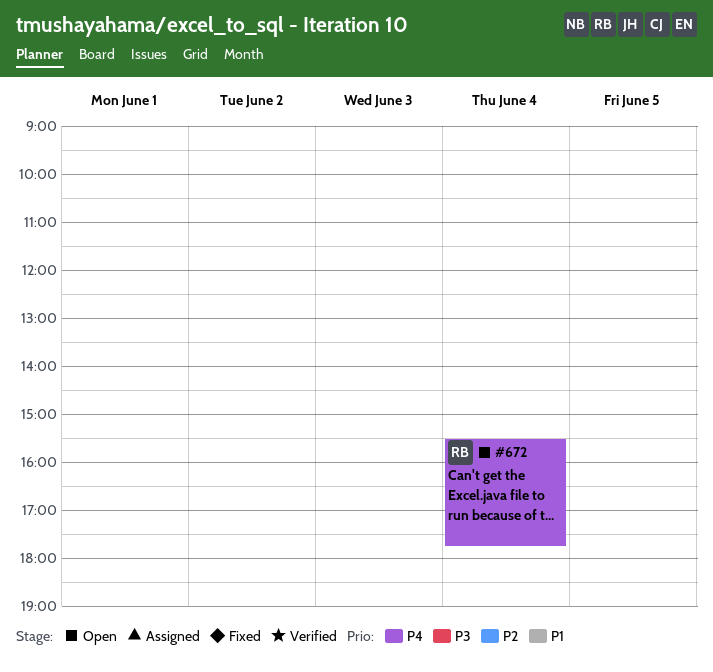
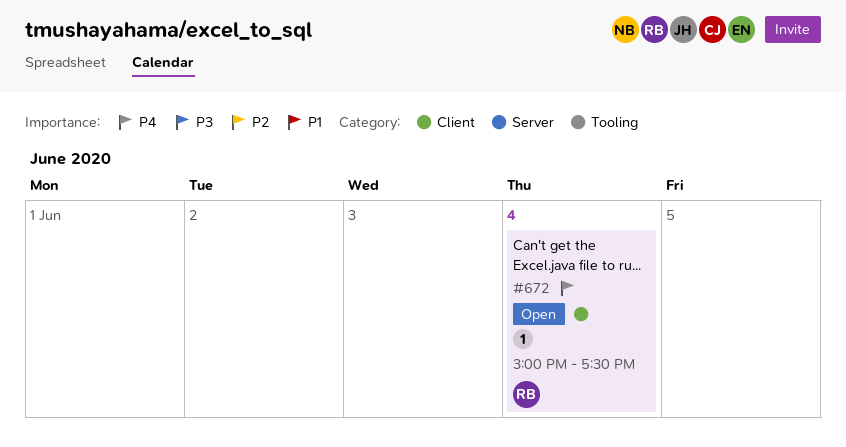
#672, begins: 15:30 -> 15:00
#672, ends: 17:45 -> 17:30

